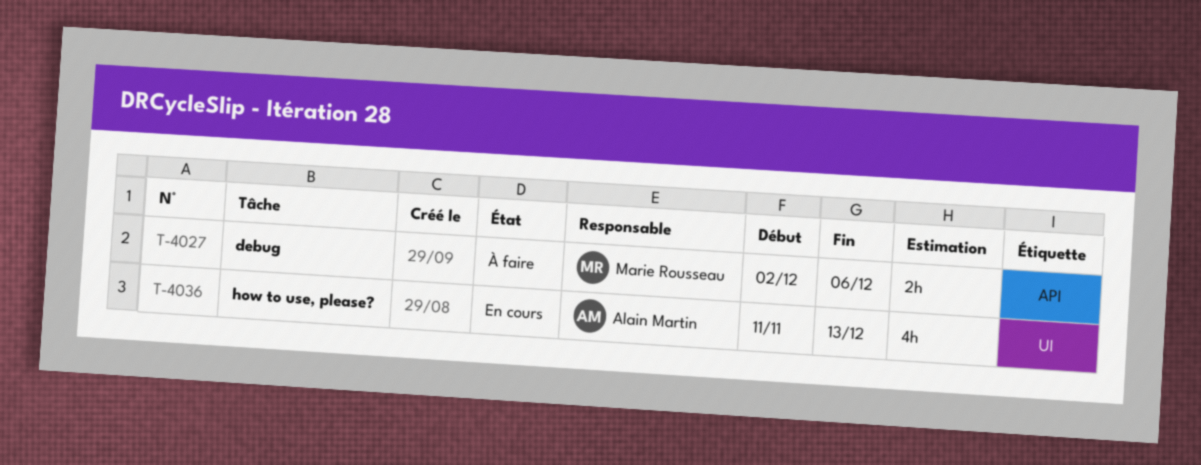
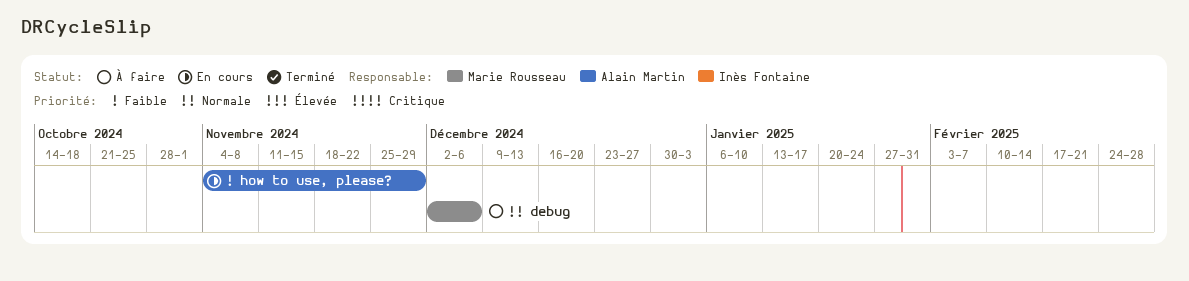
how to use, please?, start: Nov 11 -> Nov 4
how to use, please?, due: Dec 13 -> Nov 29

